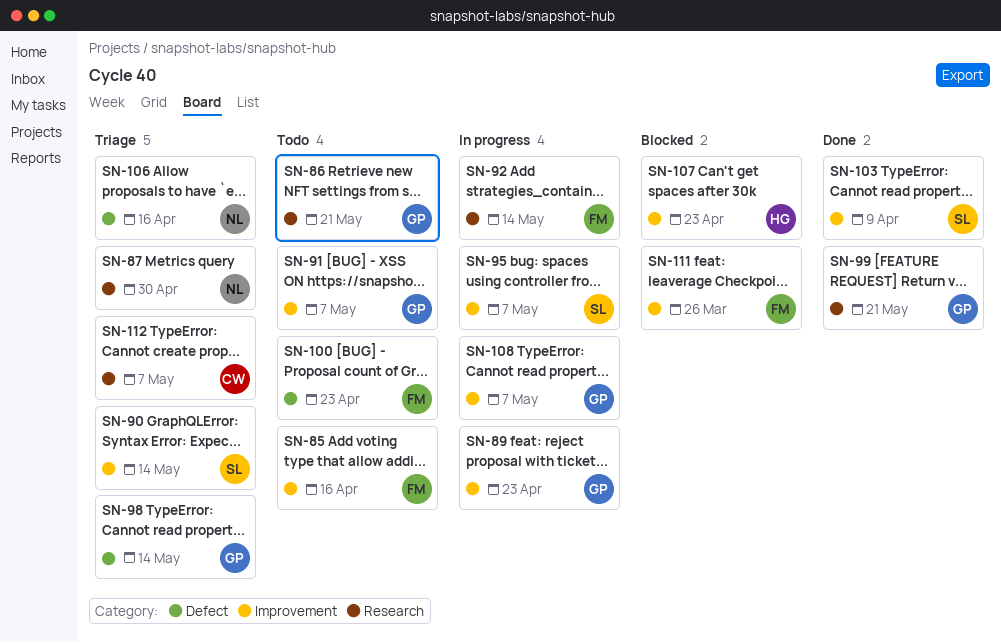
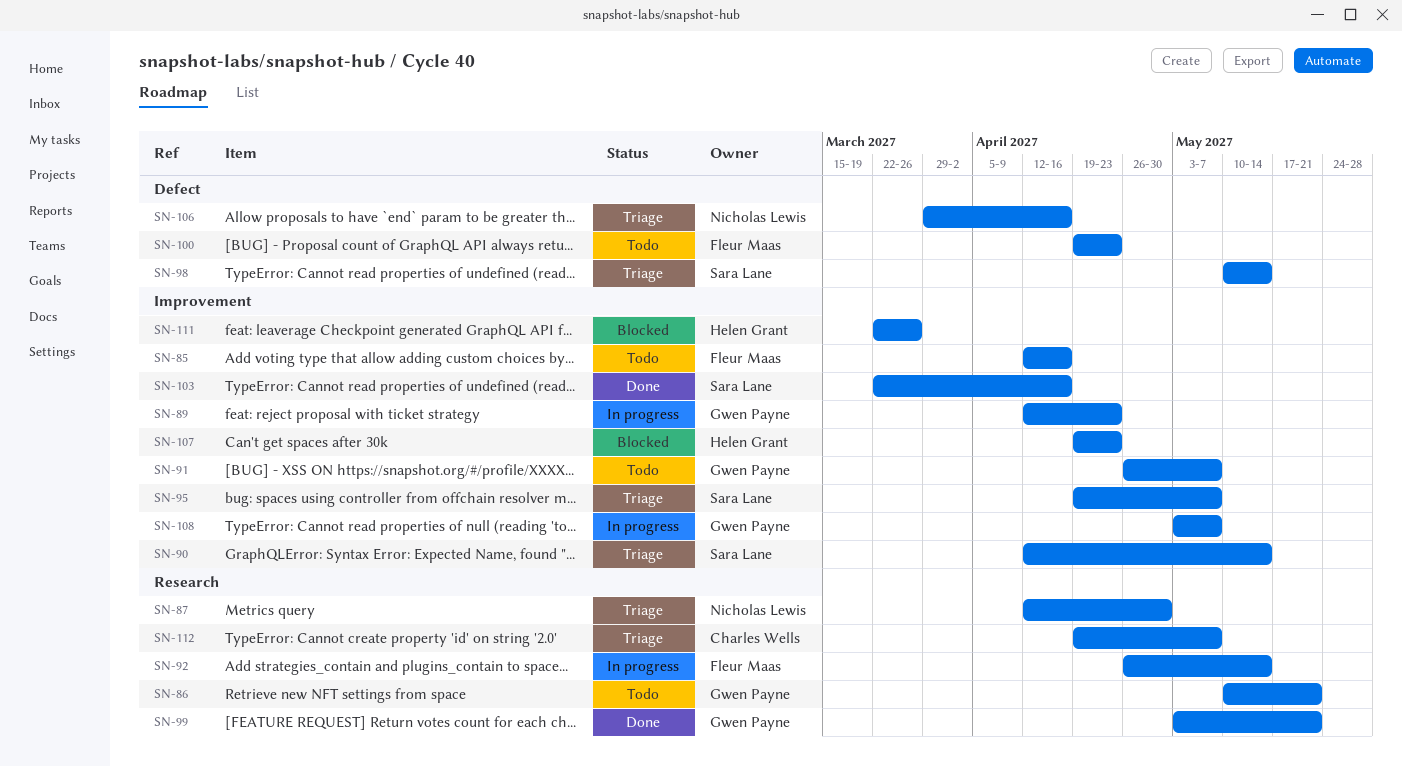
SN-95, status: In progress -> Triage
SN-98, owner: Gwen Payne -> Sara Lane
SN-103, due: Apr 9 -> Apr 16
SN-111, owner: Fleur Maas -> Helen Grant

